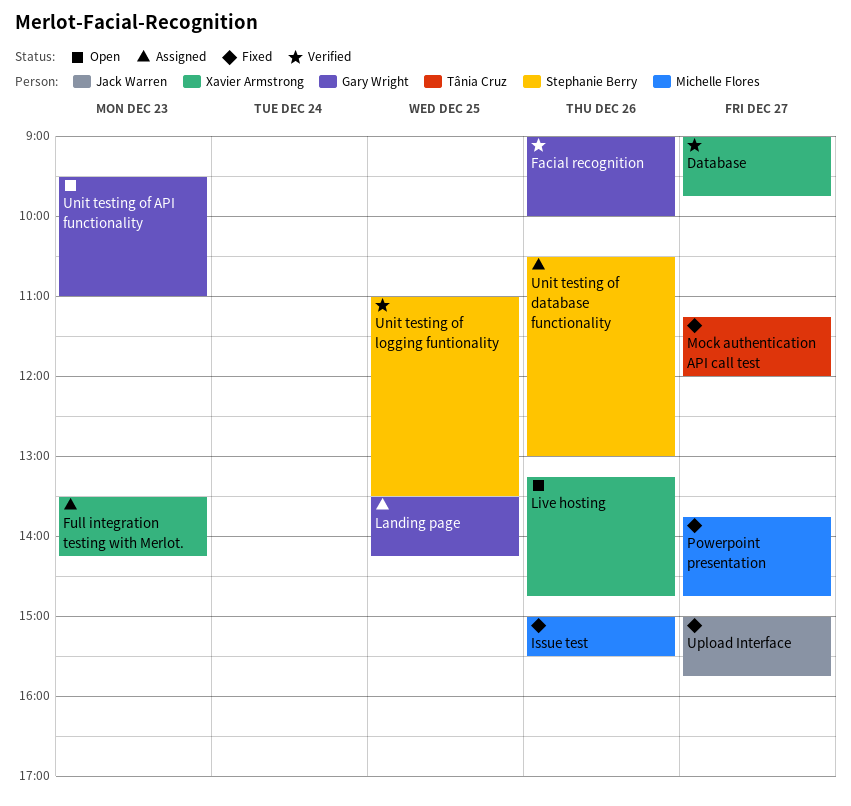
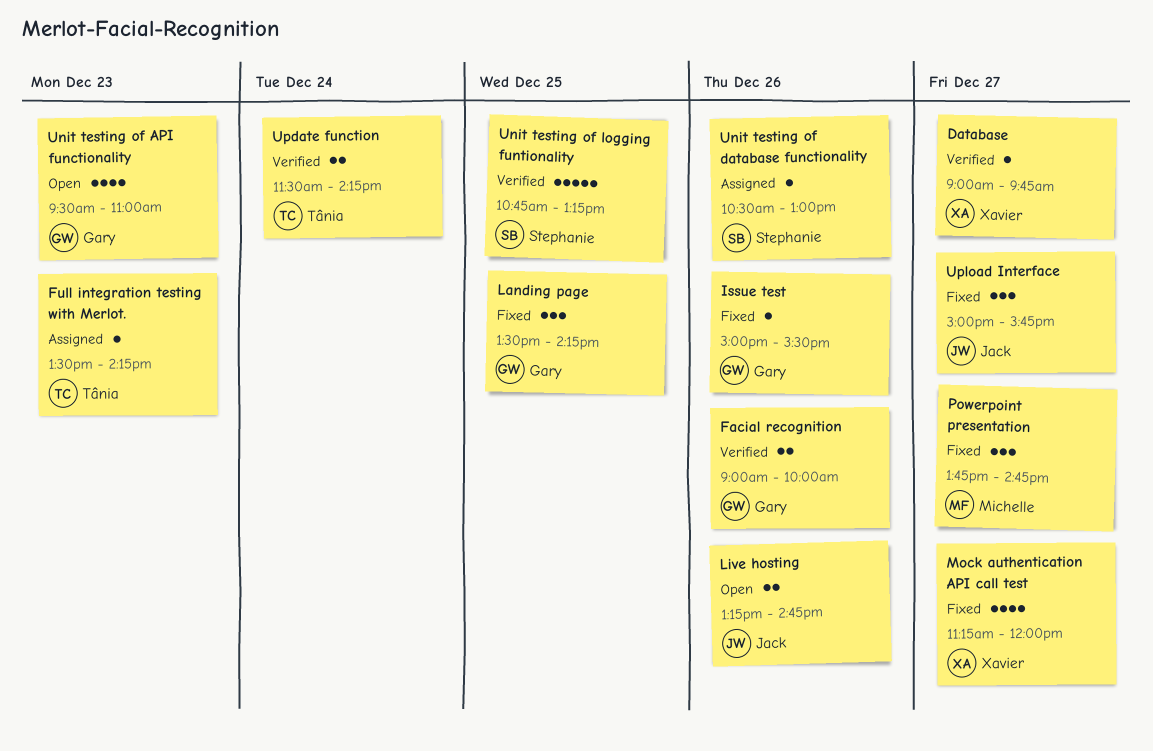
Full integration testing with Merlot., owner: Xavier Armstrong -> Tânia Cruz
Issue test, owner: Michelle Flores -> Gary Wright
Landing page, status: Assigned -> Fixed
Live hosting, owner: Xavier Armstrong -> Jack Warren
Mock authentication API call test, owner: Tânia Cruz -> Xavier Armstrong
Unit testing of logging funtionality, begins: 11:00 -> 10:45
Unit testing of logging funtionality, ends: 13:30 -> 13:15
Update function: none -> present

